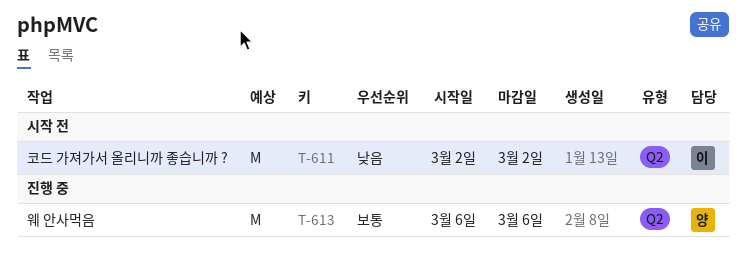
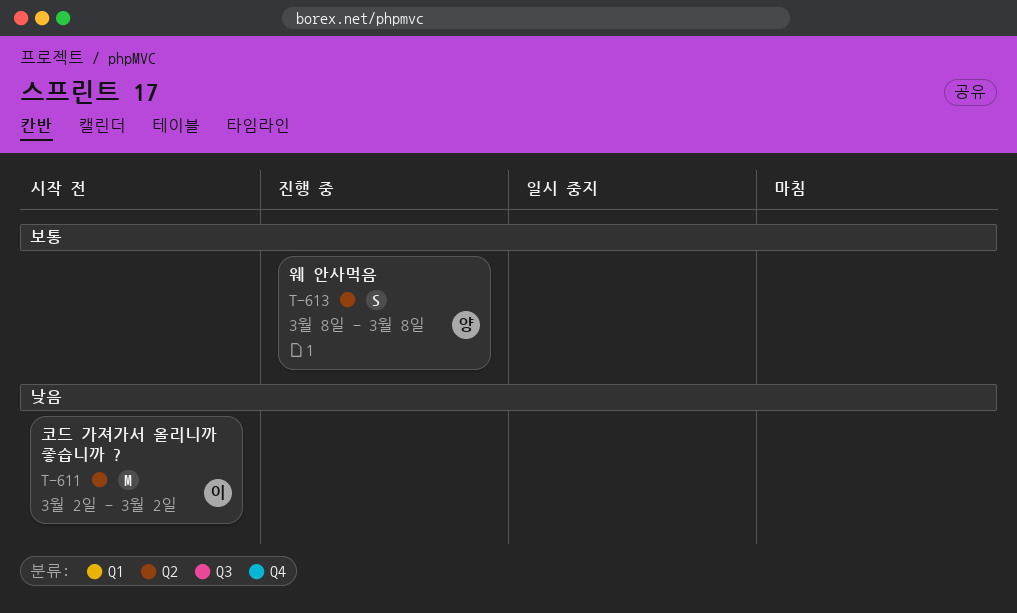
T-613, estimate: M -> S
T-613, start: Mar 6 -> Mar 8
T-613, due: Mar 6 -> Mar 8

